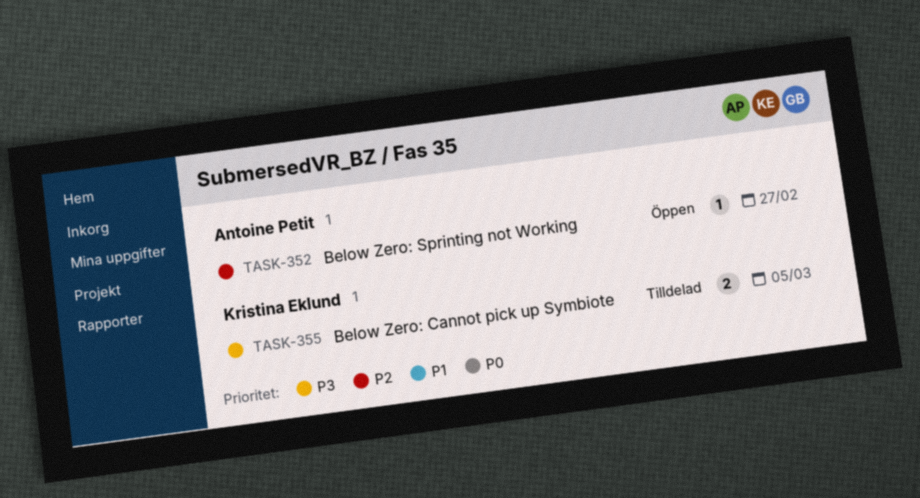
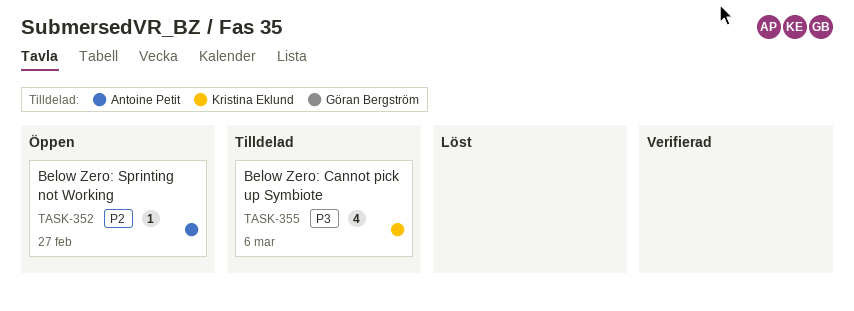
TASK-355, estimate: 2 -> 4
TASK-355, due: Mar 5 -> Mar 6

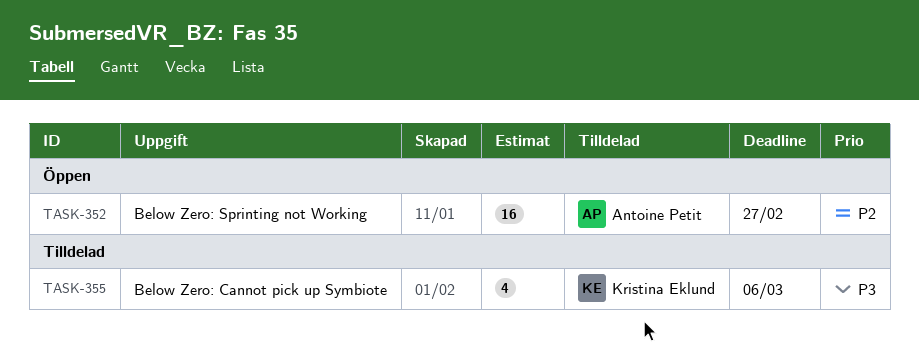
TASK-352, estimate: 1 -> 16

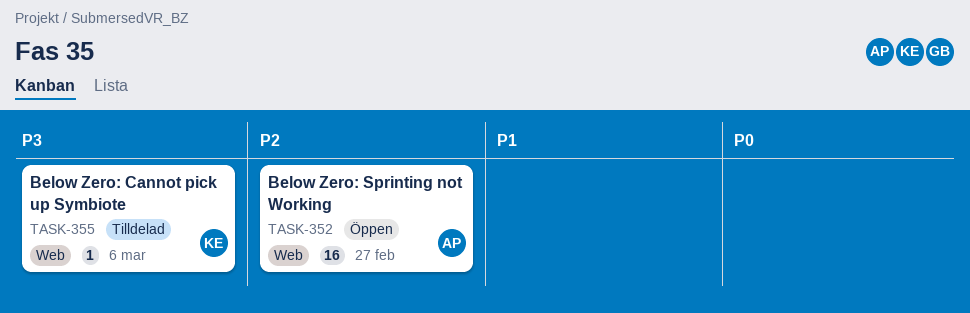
TASK-355, estimate: 4 -> 1

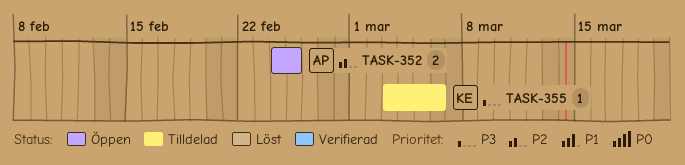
TASK-352, estimate: 16 -> 2
TASK-352, due: Feb 27 -> Feb 25

